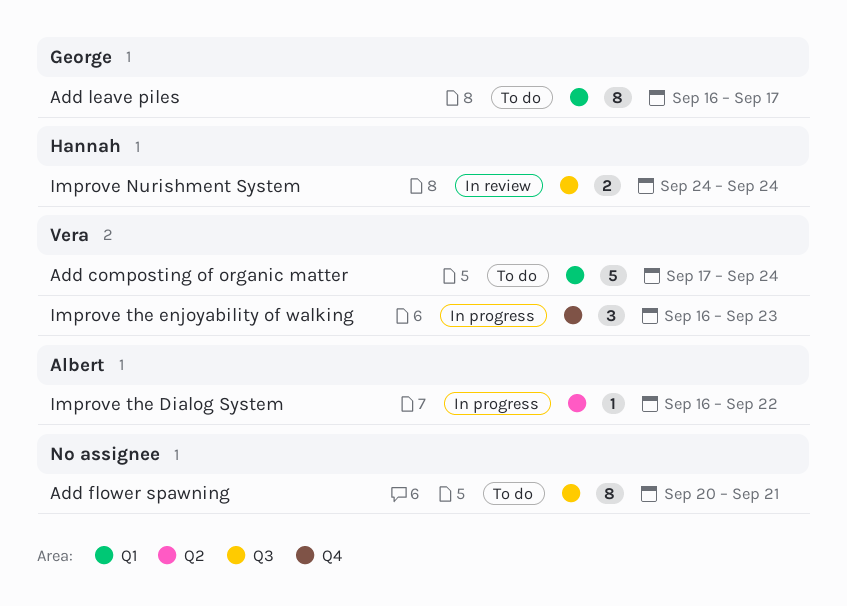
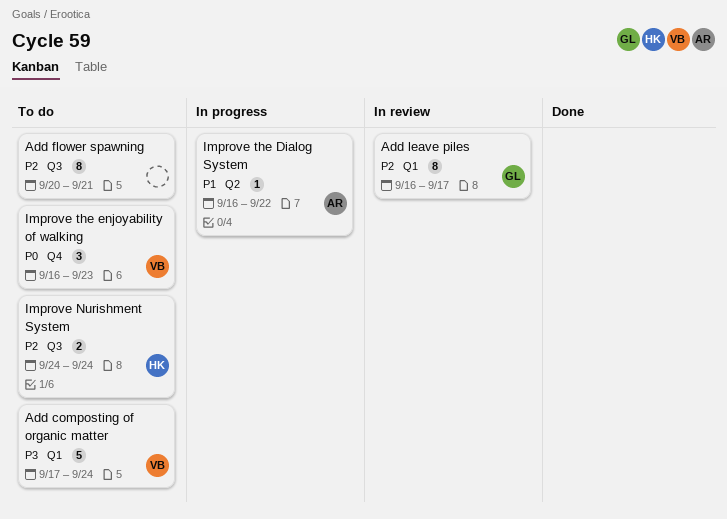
Add leave piles, status: To do -> In review
Improve Nurishment System, status: In review -> To do
Improve the enjoyability of walking, status: In progress -> To do

